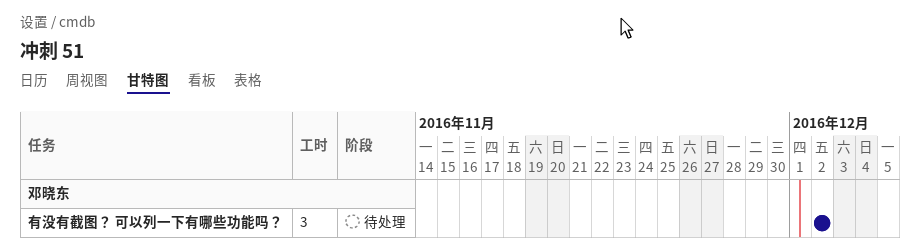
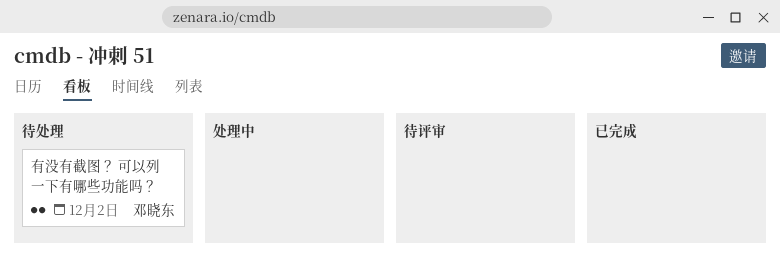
有没有截图？ 可以列一下有哪些功能吗？, estimate: 3 -> 2

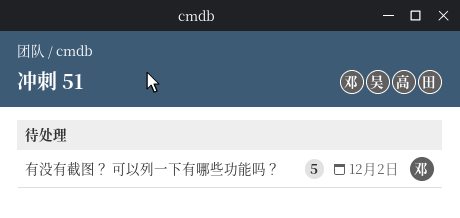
有没有截图？ 可以列一下有哪些功能吗？, estimate: 2 -> 5

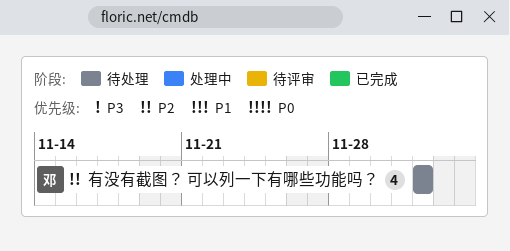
有没有截图？ 可以列一下有哪些功能吗？, estimate: 5 -> 4

